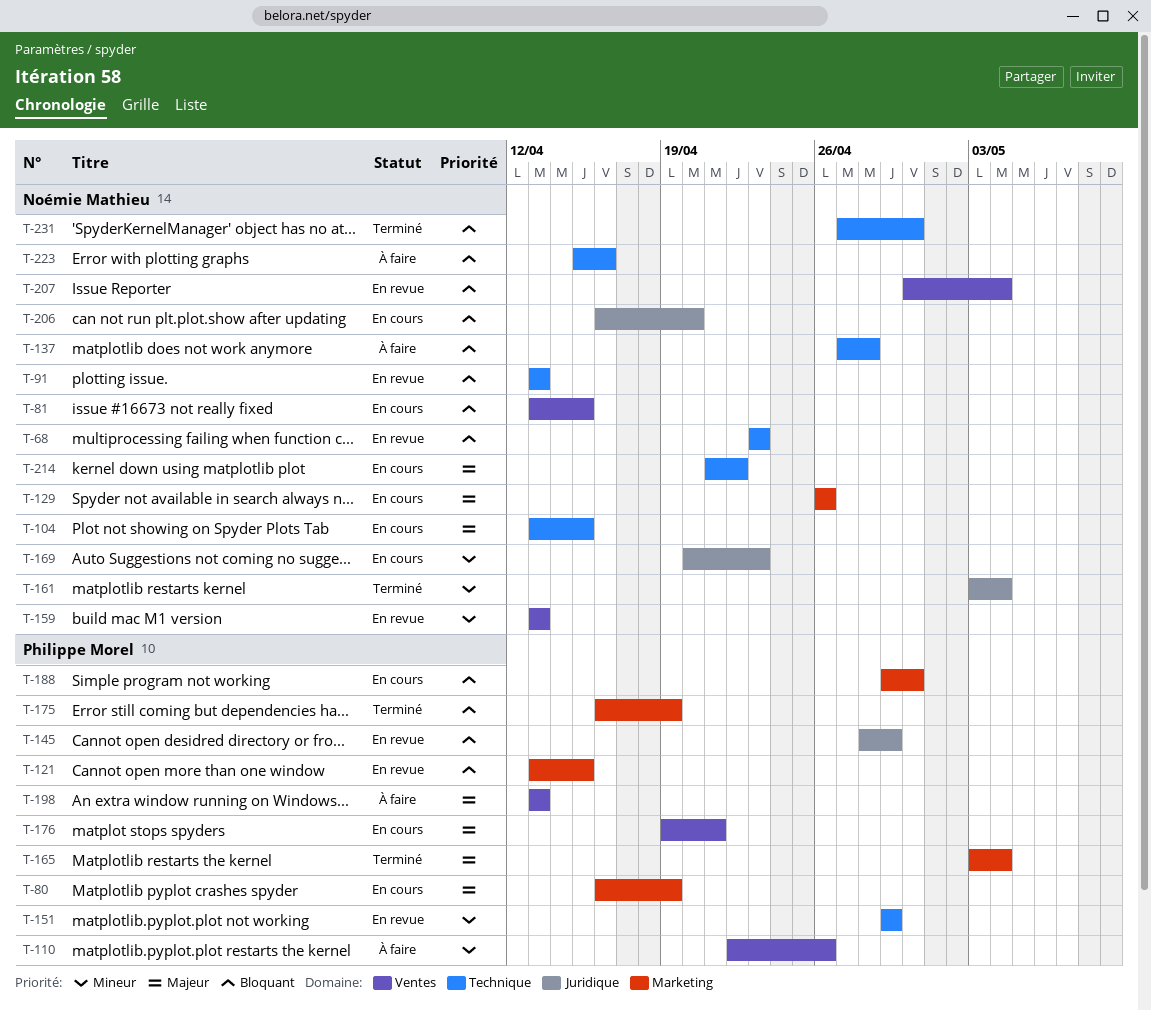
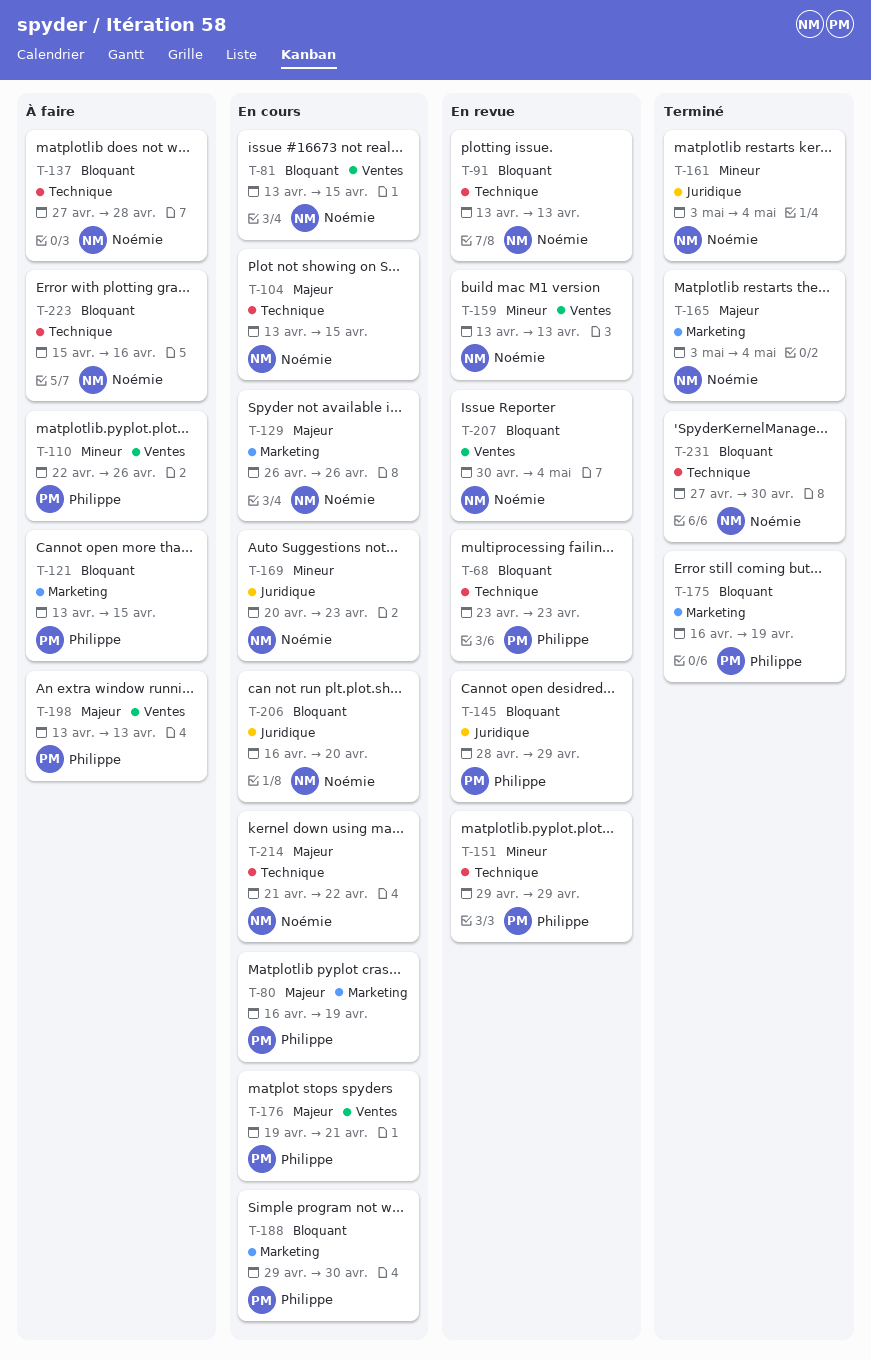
T-68, owner: Noémie Mathieu -> Philippe Morel
T-121, status: En revue -> À faire
T-165, owner: Philippe Morel -> Noémie Mathieu

